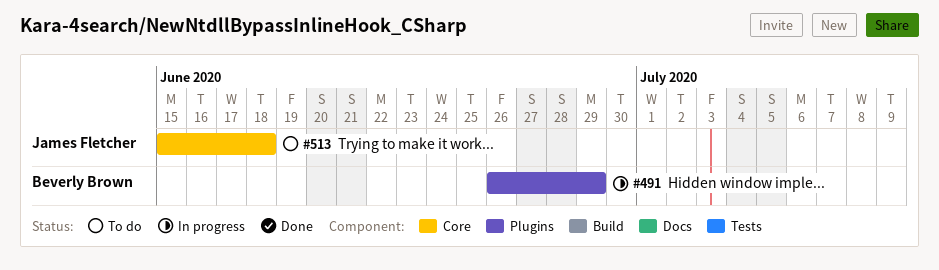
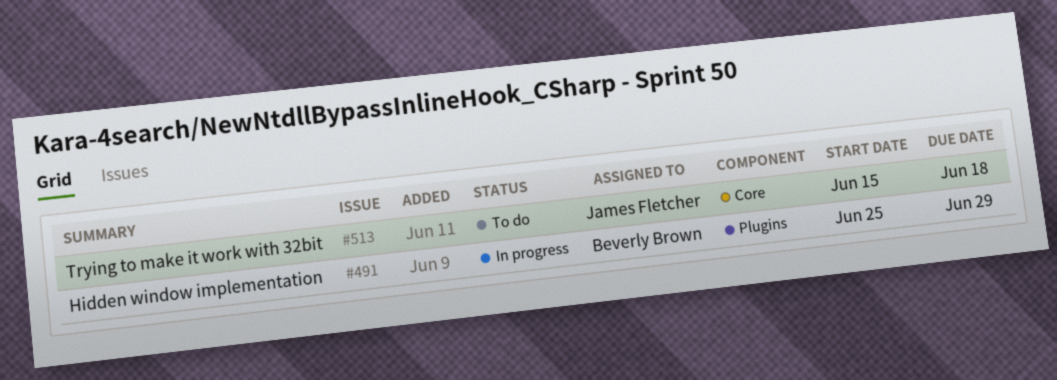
#491, start: Jun 26 -> Jun 25

